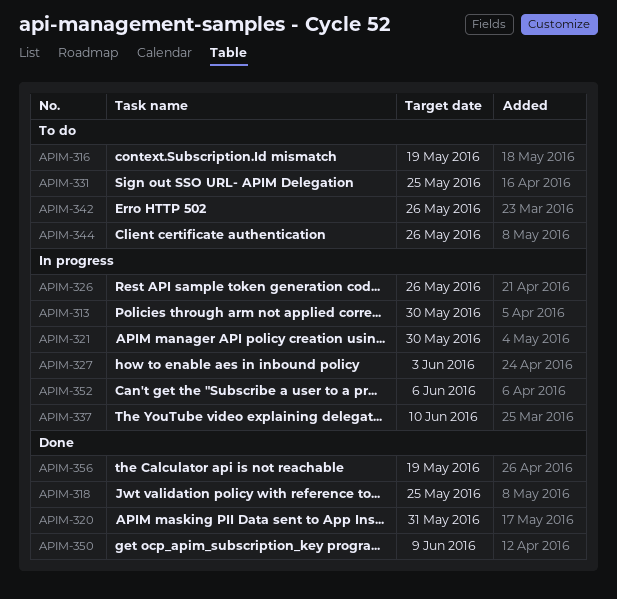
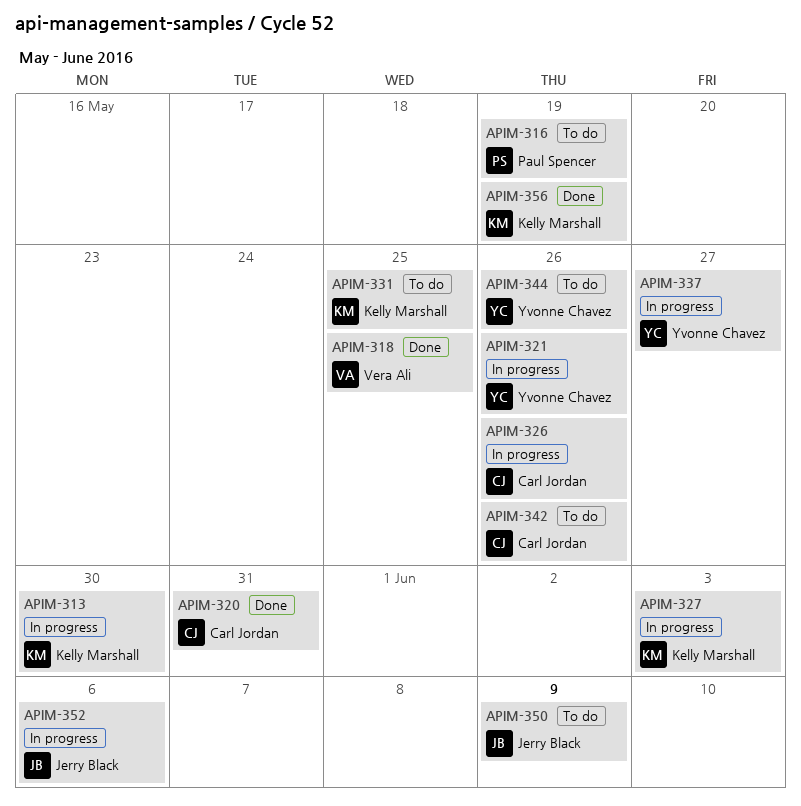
APIM-321, due: May 30 -> May 26
APIM-337, due: Jun 10 -> May 27
APIM-350, status: Done -> To do

